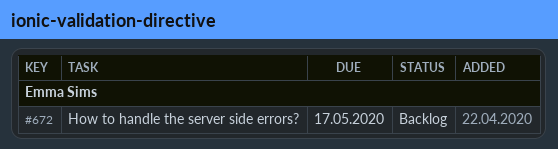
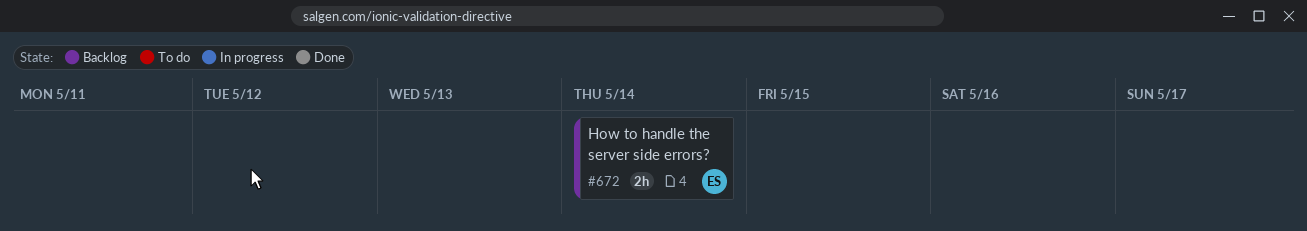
#672, due: May 17 -> May 14

